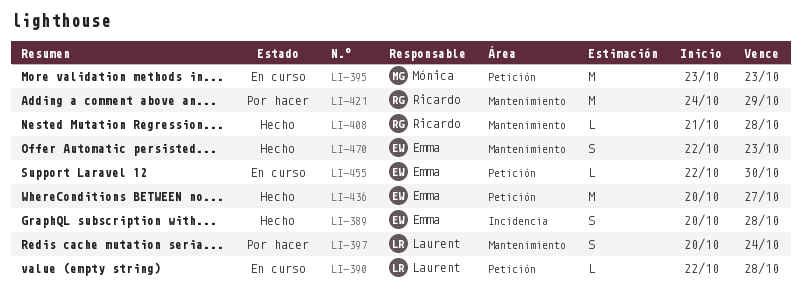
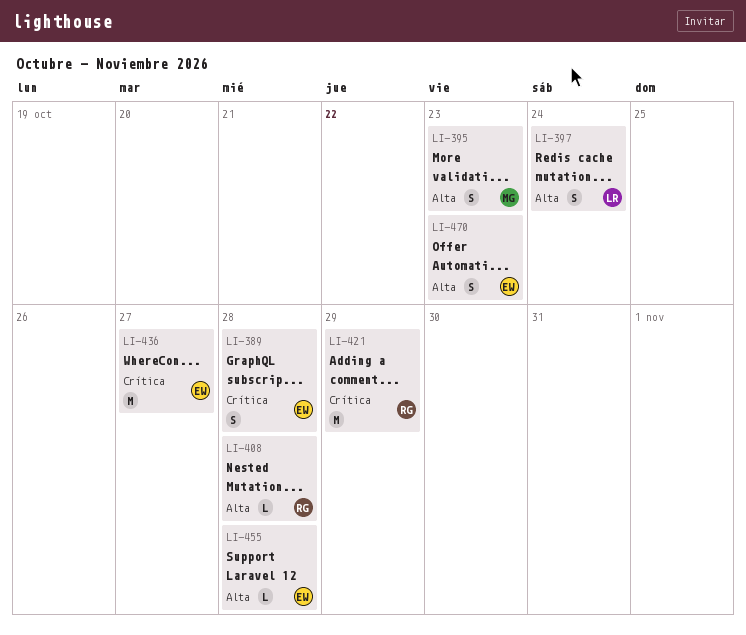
LI-390: present -> none
LI-395, estimate: M -> S
LI-455, due: Oct 30 -> Oct 28

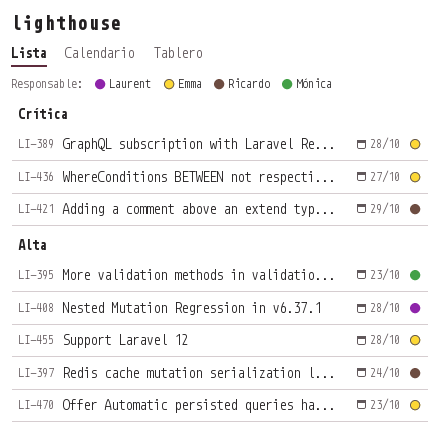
LI-397, owner: Laurent -> Ricardo
LI-408, owner: Ricardo -> Laurent

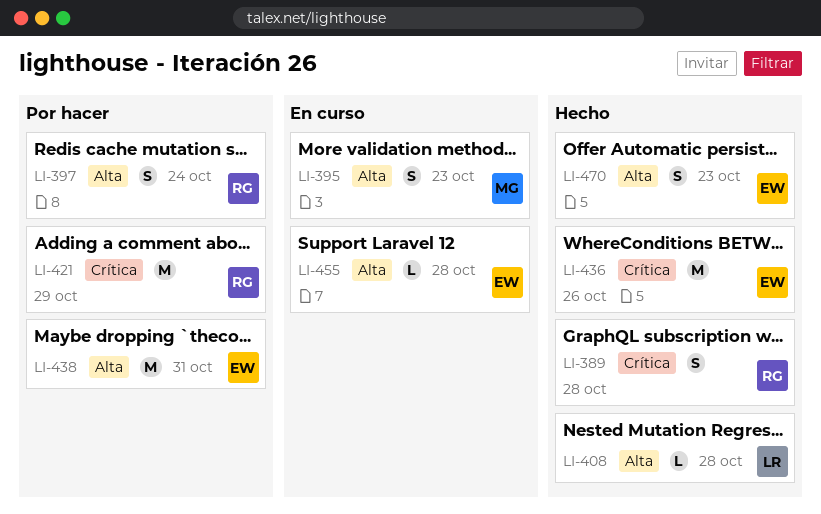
LI-389, owner: Emma -> Ricardo
LI-436, due: Oct 27 -> Oct 26
LI-438: none -> present

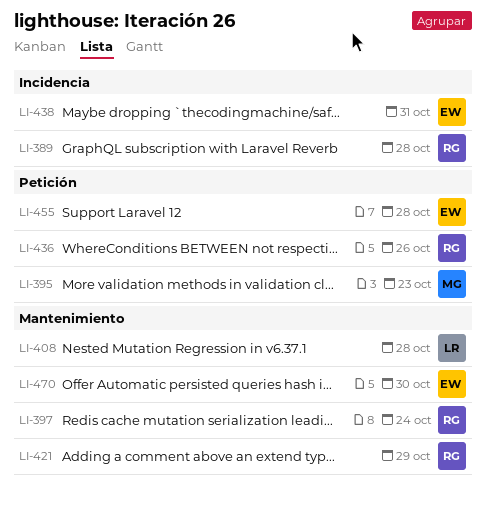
LI-436, owner: EW -> RG
LI-470, due: Oct 23 -> Oct 30

